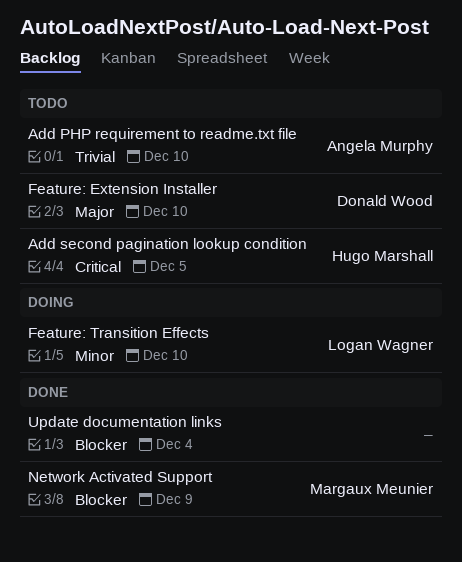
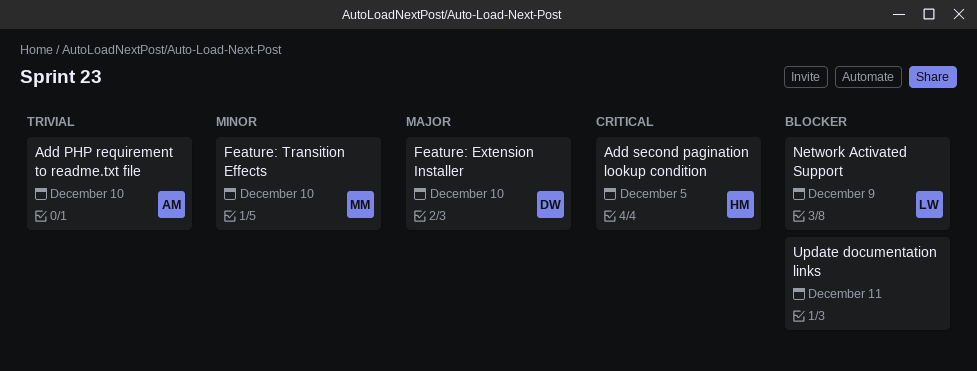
Feature: Transition Effects, owner: Logan Wagner -> Margaux Meunier
Network Activated Support, owner: Margaux Meunier -> Logan Wagner
Update documentation links, due: Dec 4 -> Dec 11

